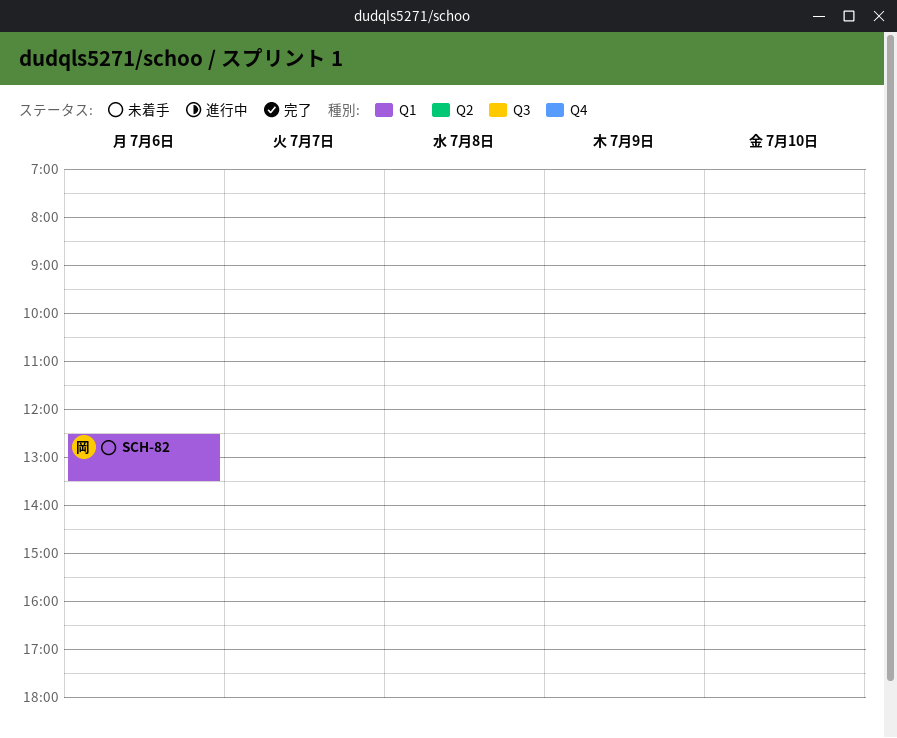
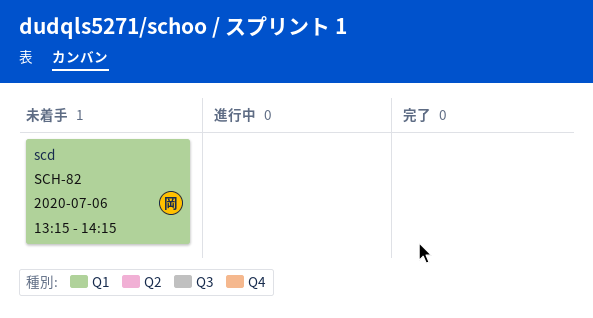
SCH-82, begins: 12:30 -> 13:15
SCH-82, ends: 13:30 -> 14:15

